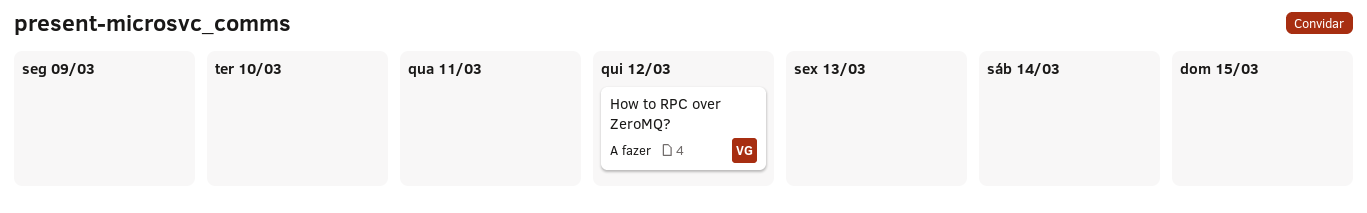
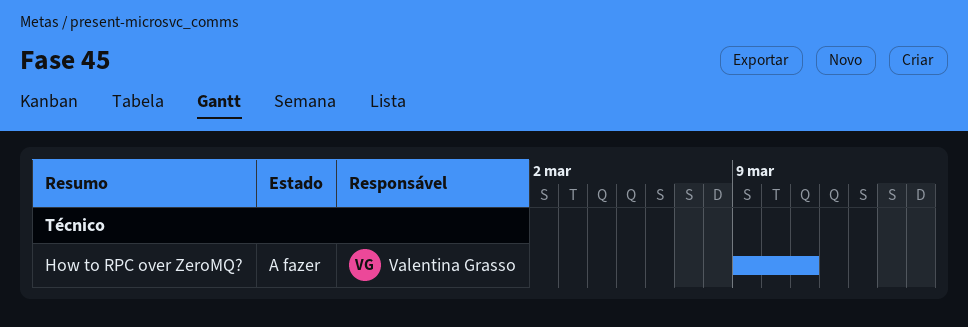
How to RPC over ZeroMQ?, due: Mar 12 -> Mar 11

